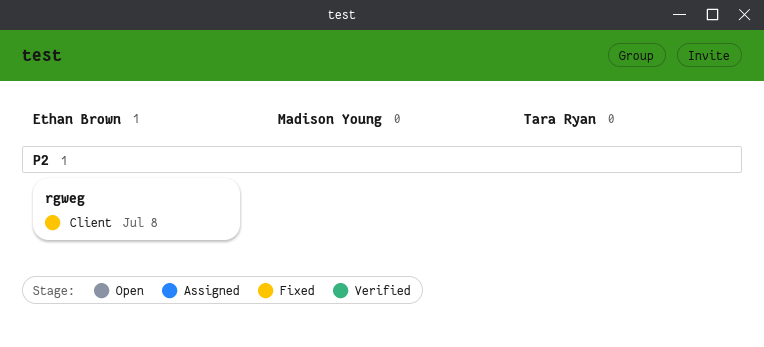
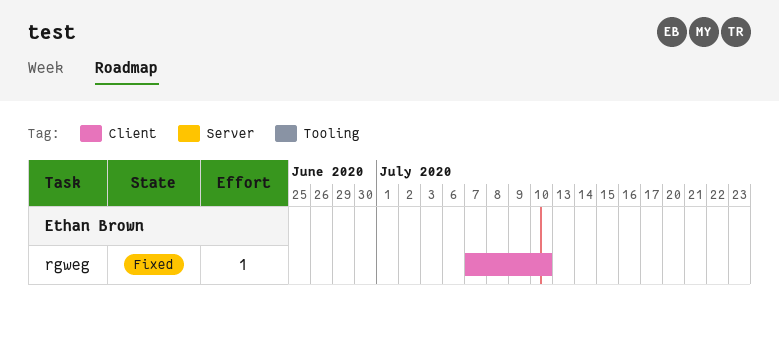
rgweg, due: Jul 8 -> Jul 10

